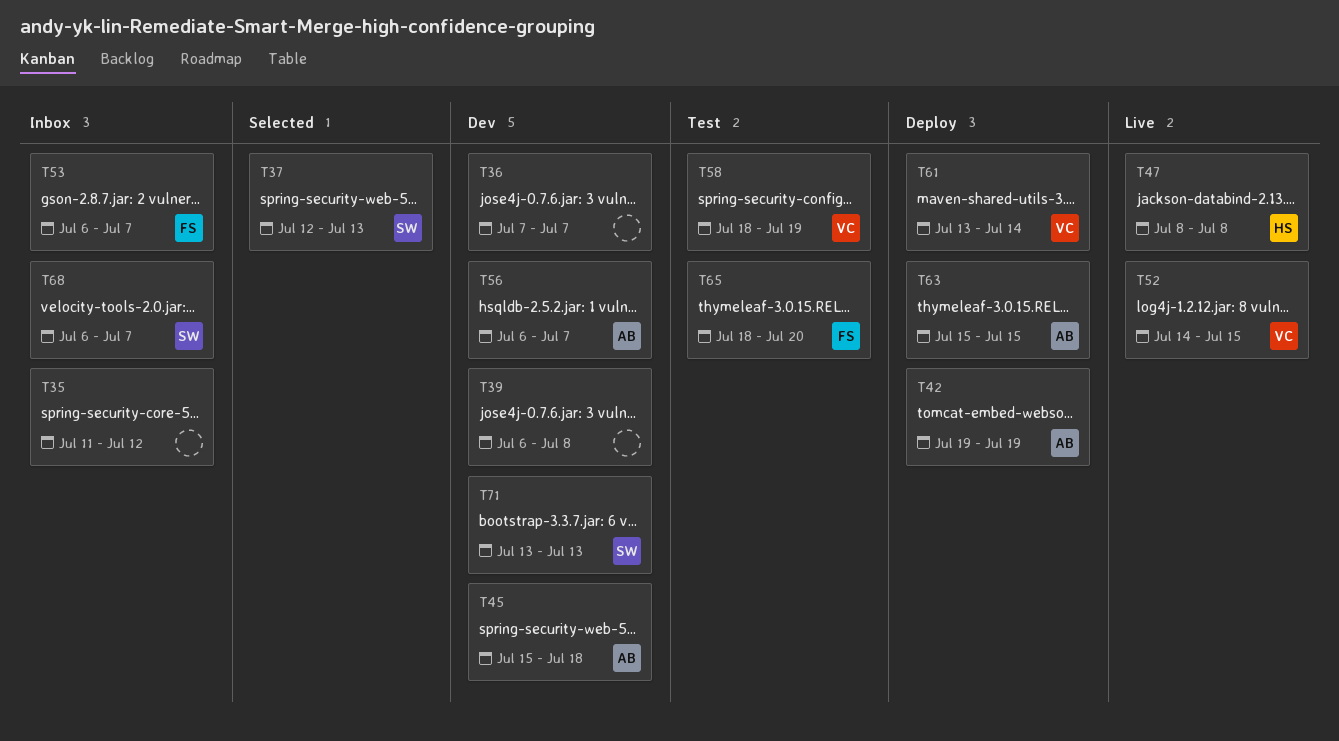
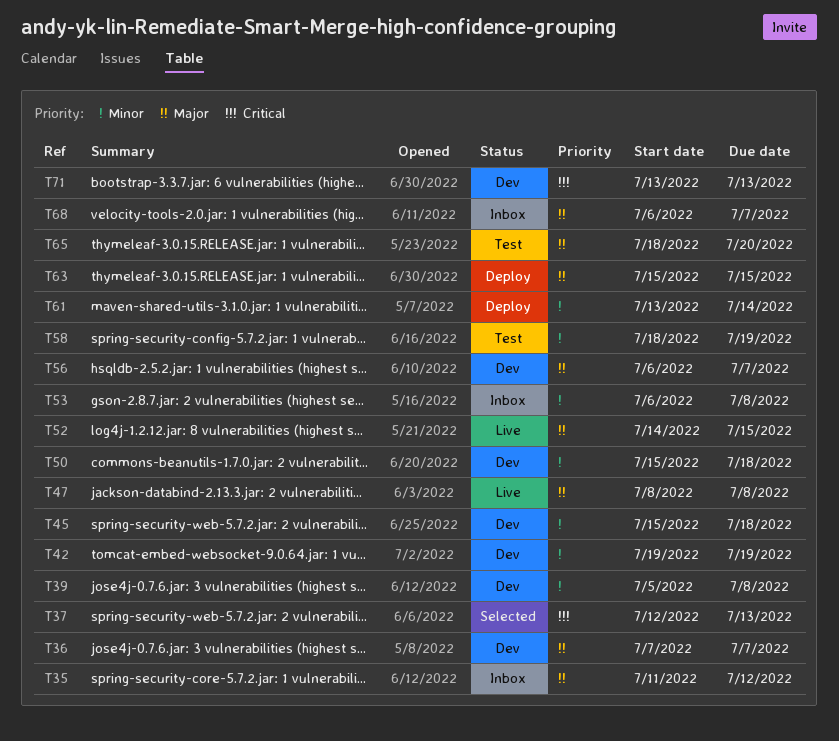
T39, start: Jul 6 -> Jul 5
T42, status: Deploy -> Dev
T50: none -> present
T53, due: Jul 7 -> Jul 8

